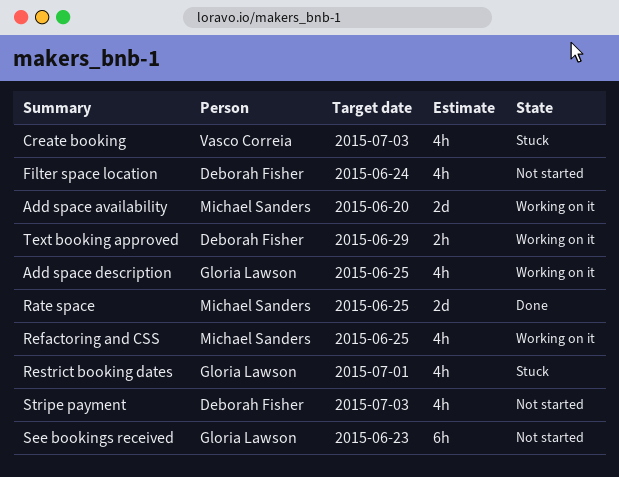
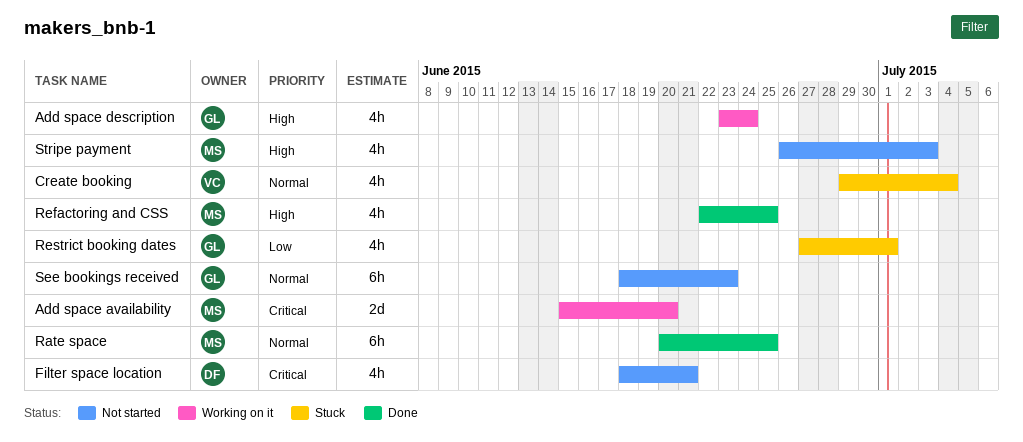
Add space description, due: Jun 25 -> Jun 24
Create booking, due: Jul 3 -> Jul 4
Filter space location, due: Jun 24 -> Jun 21
Rate space, estimate: 2d -> 6h
Refactoring and CSS, status: Working on it -> Done
Stripe payment, owner: Deborah Fisher -> Michael Sanders
Text booking approved: present -> none

